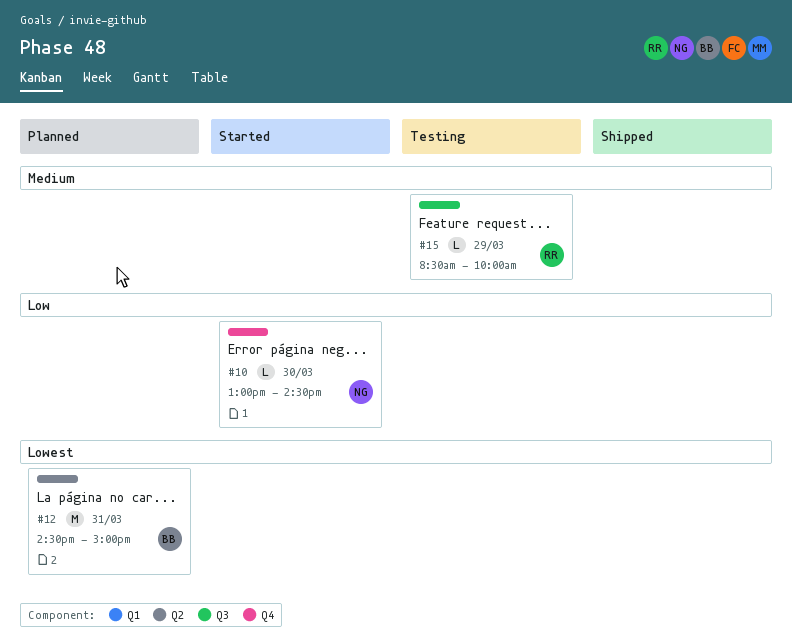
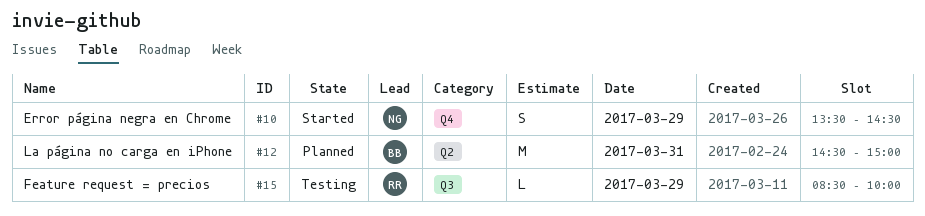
#10, estimate: L -> S
#10, day: Mar 30 -> Mar 29
#10, begins: 13:00 -> 13:30

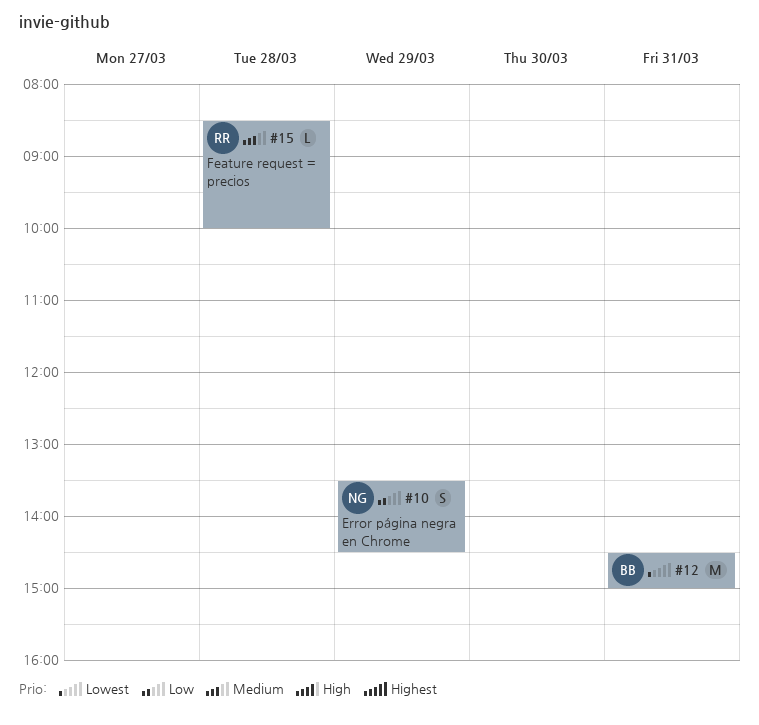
#15, day: Mar 29 -> Mar 28

